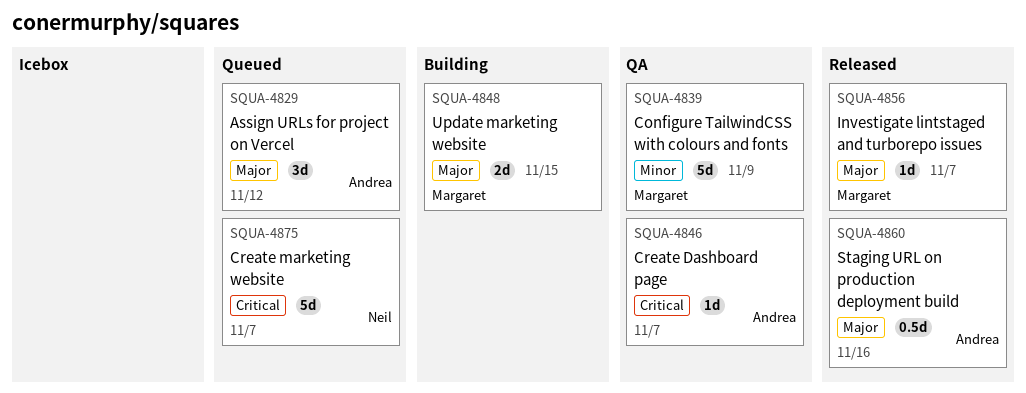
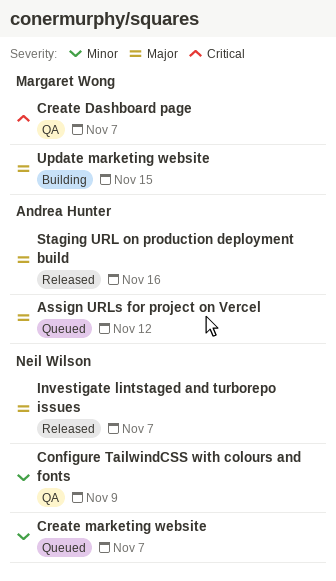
Configure TailwindCSS with colours and fonts, owner: Margaret Wong -> Neil Wilson
Create Dashboard page, owner: Andrea Hunter -> Margaret Wong
Create marketing website, priority: Critical -> Minor
Investigate lintstaged and turborepo issues, owner: Margaret Wong -> Neil Wilson

